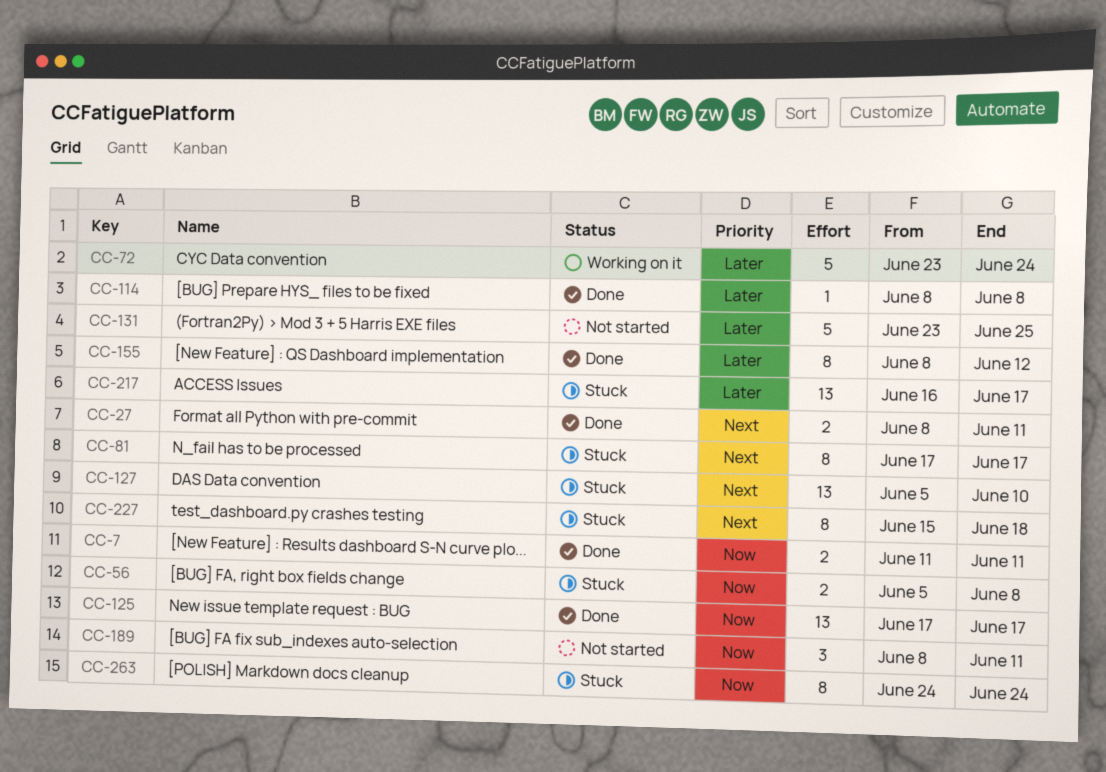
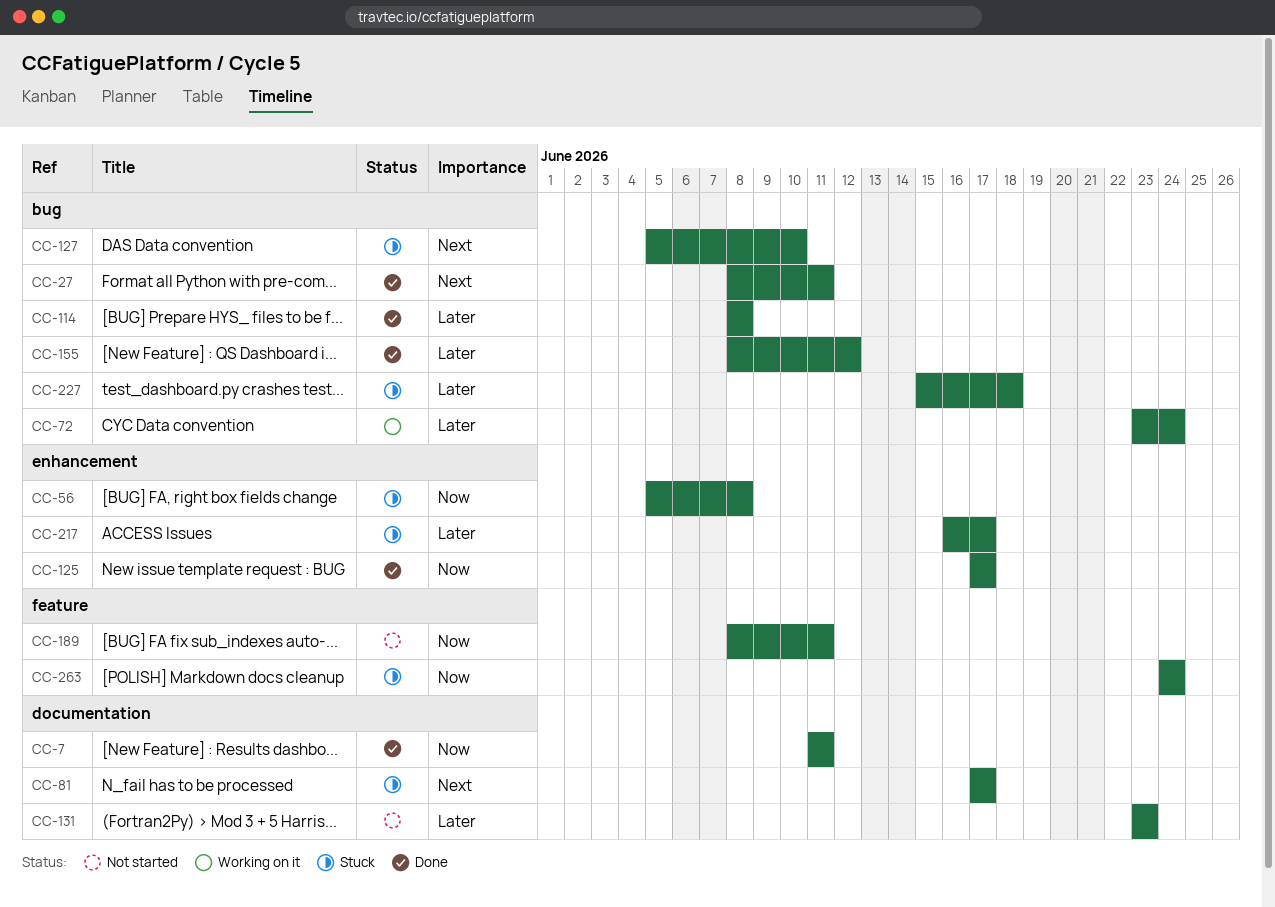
CC-131, due: Jun 25 -> Jun 23
CC-227, priority: Next -> Later

